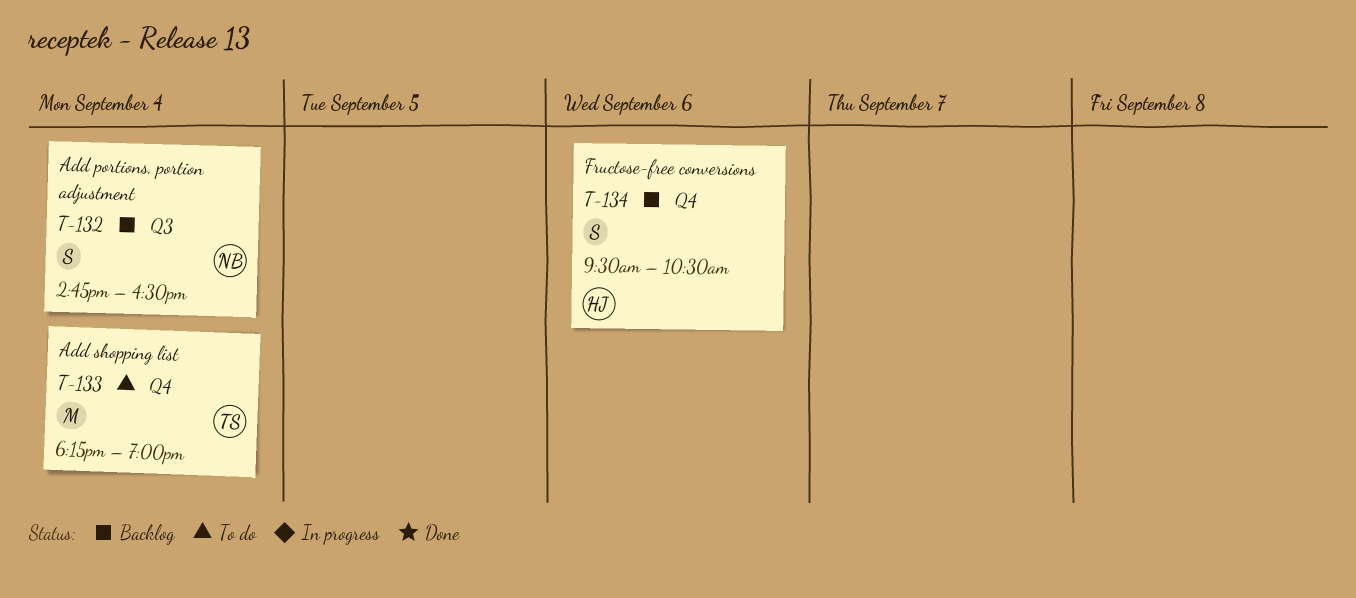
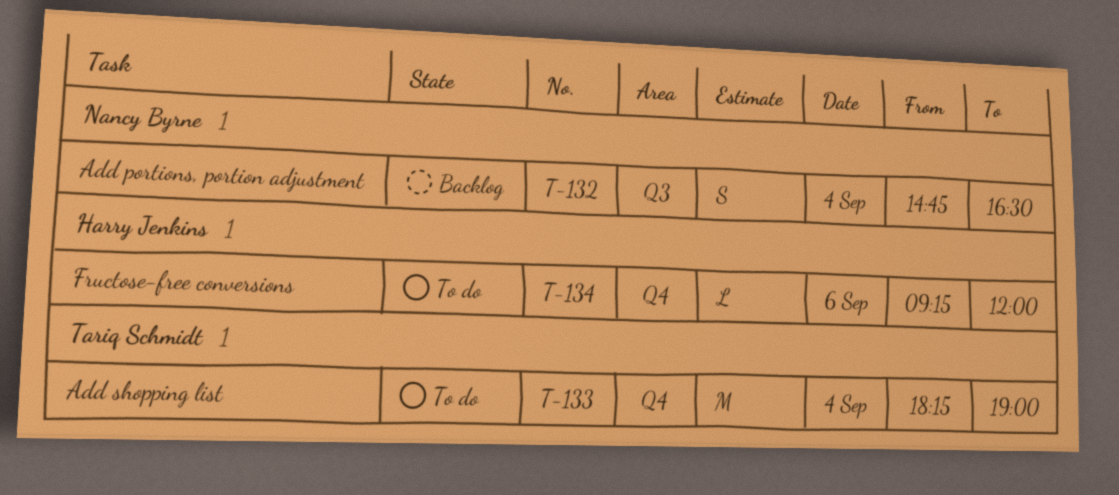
T-134, status: Backlog -> To do
T-134, estimate: S -> L
T-134, begins: 09:30 -> 09:15
T-134, ends: 10:30 -> 12:00

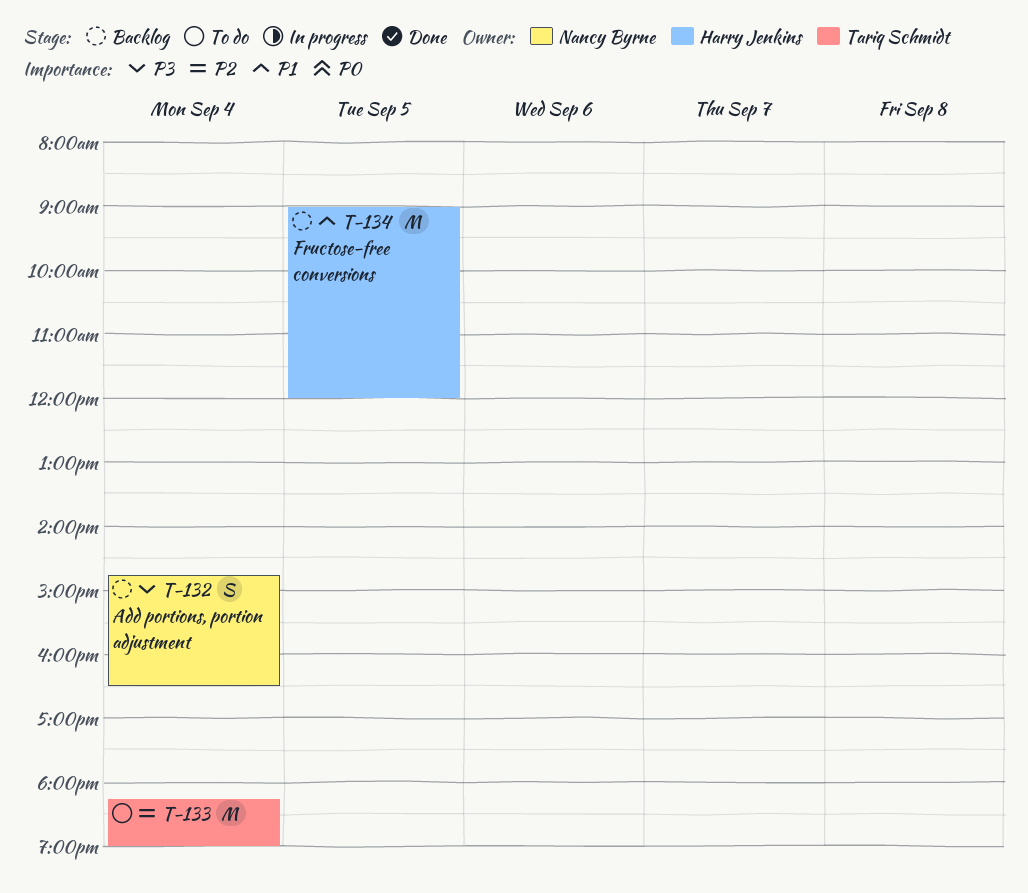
T-134, status: To do -> Backlog
T-134, estimate: L -> M
T-134, day: Sep 6 -> Sep 5
T-134, begins: 09:15 -> 09:00

